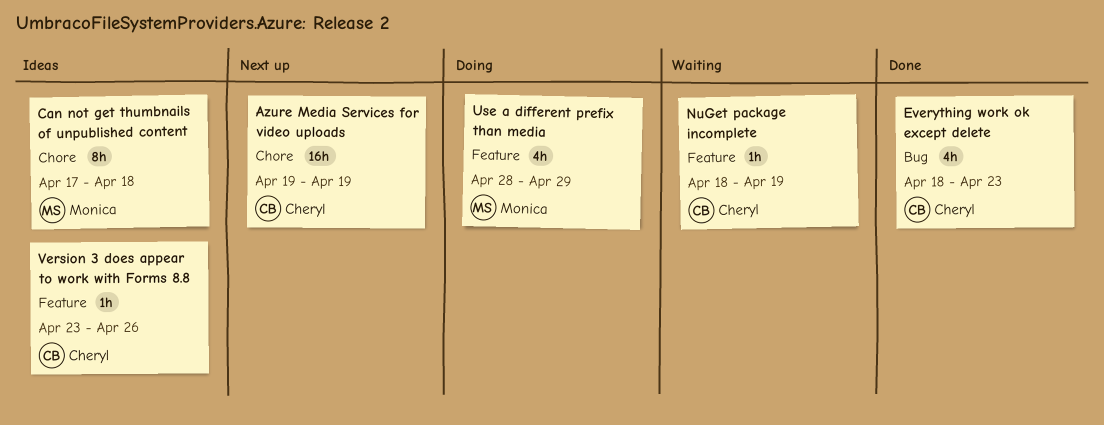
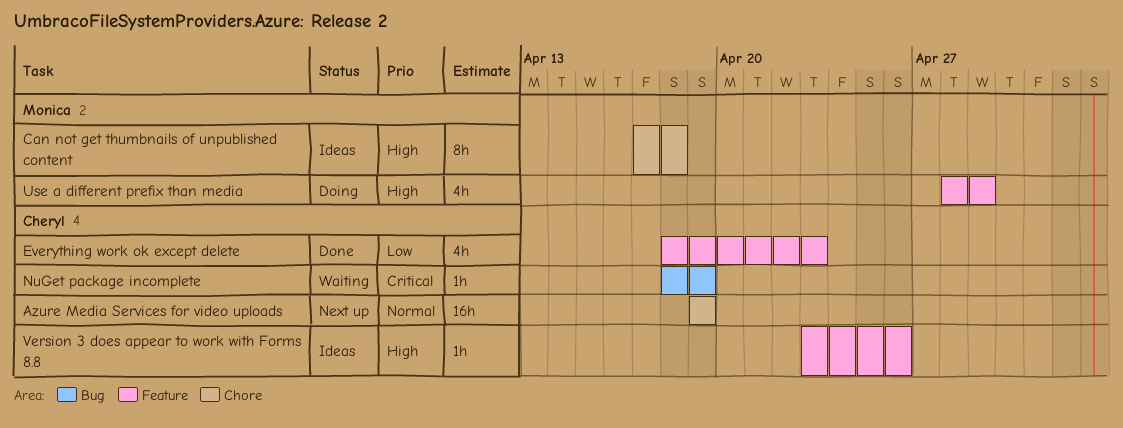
Everything work ok except delete, label: Bug -> Feature
NuGet package incomplete, label: Feature -> Bug

